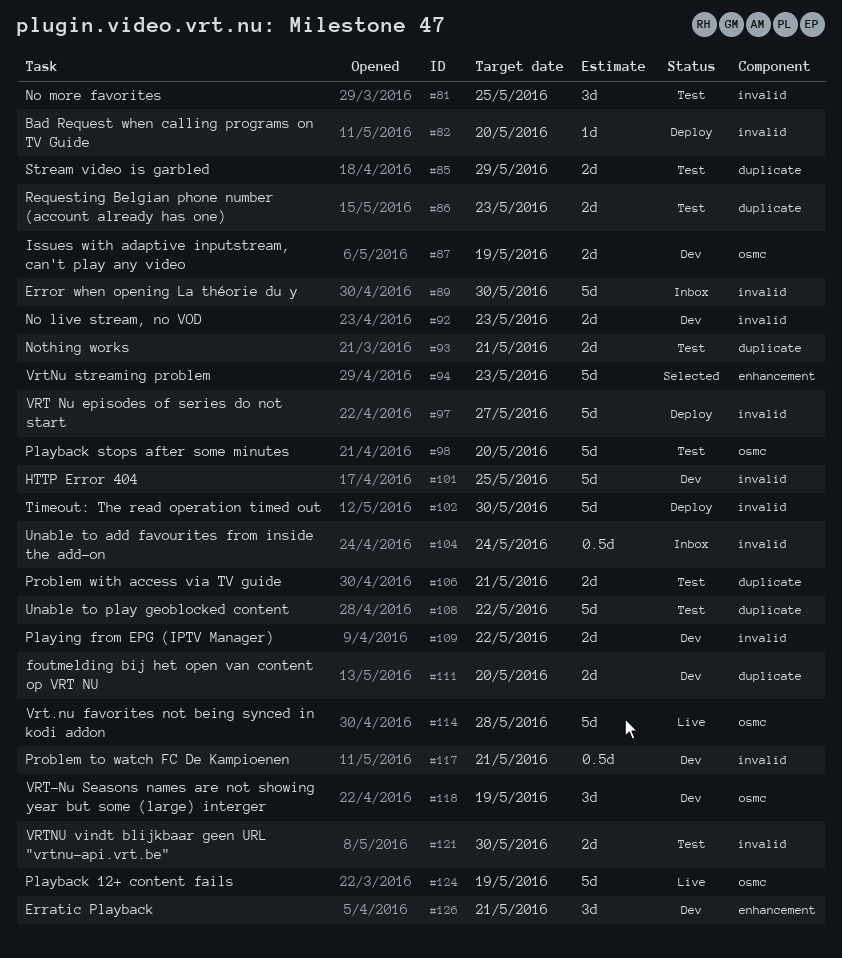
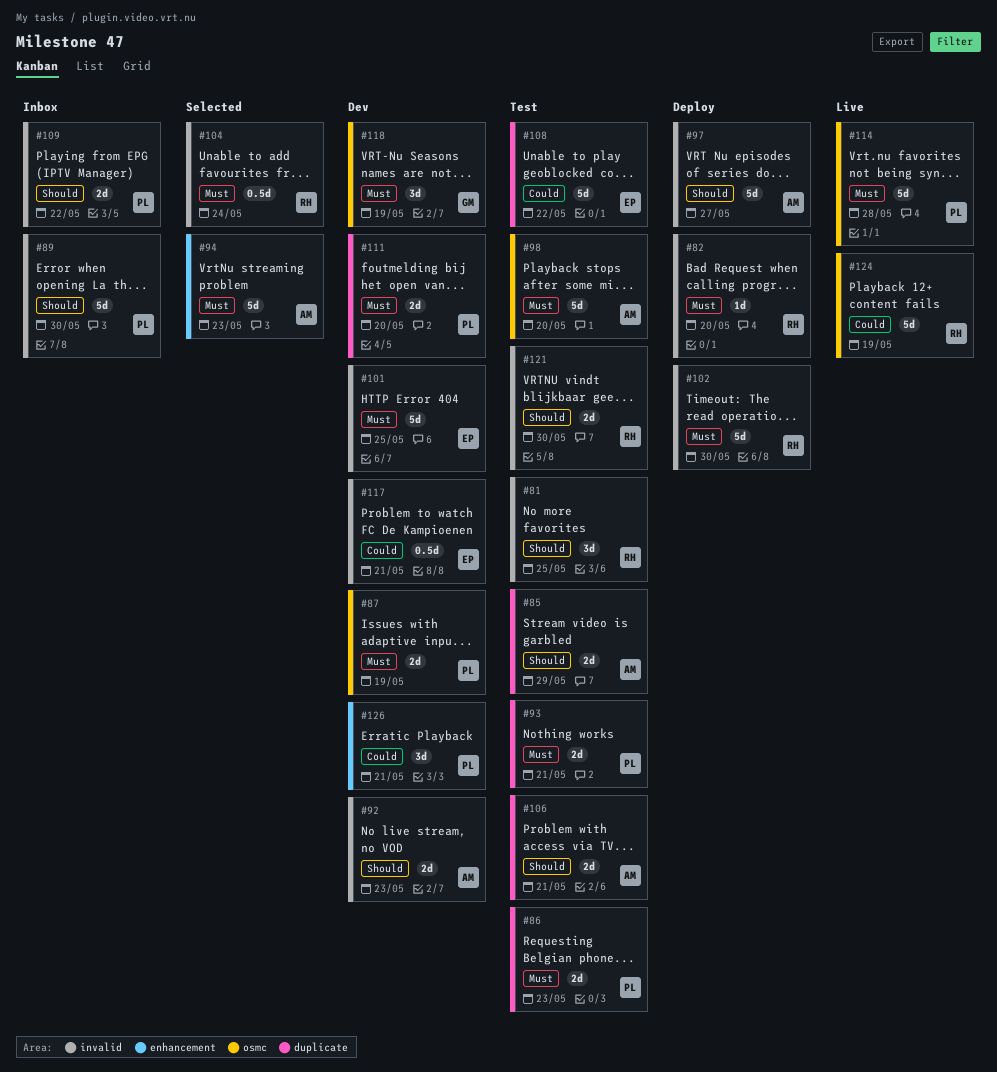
#104, status: Inbox -> Selected
#109, status: Dev -> Inbox

